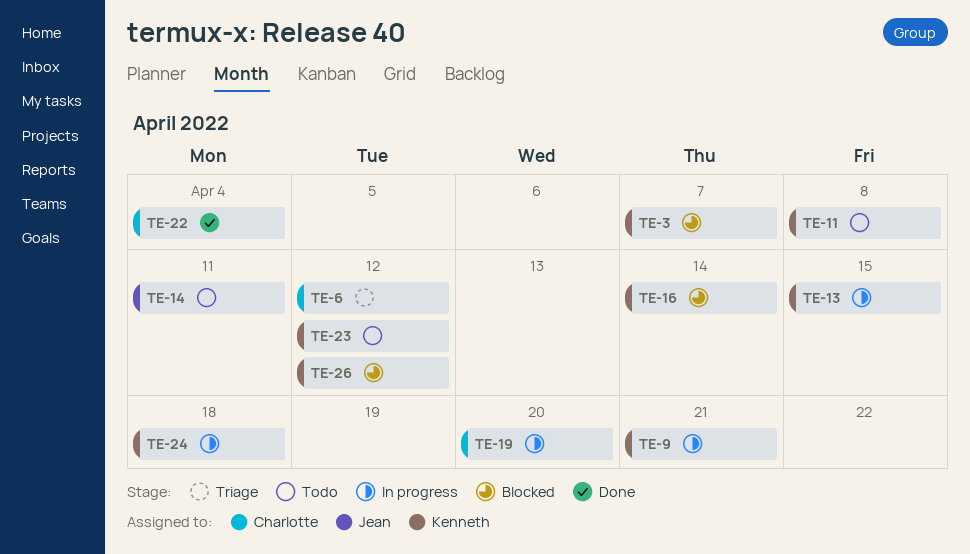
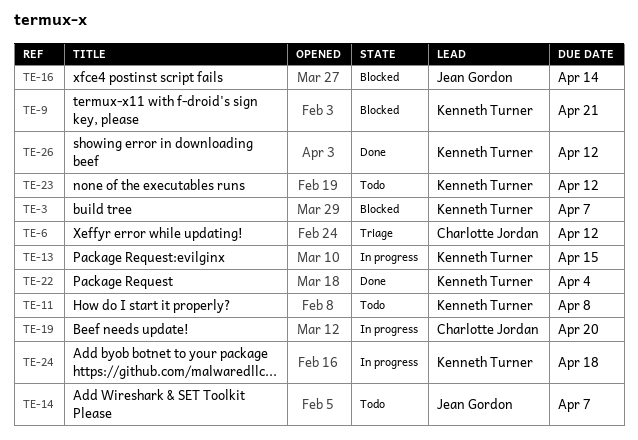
TE-9, status: In progress -> Blocked
TE-14, due: Apr 11 -> Apr 7
TE-16, owner: Kenneth Turner -> Jean Gordon
TE-22, owner: Charlotte Jordan -> Kenneth Turner
TE-26, status: Blocked -> Done

